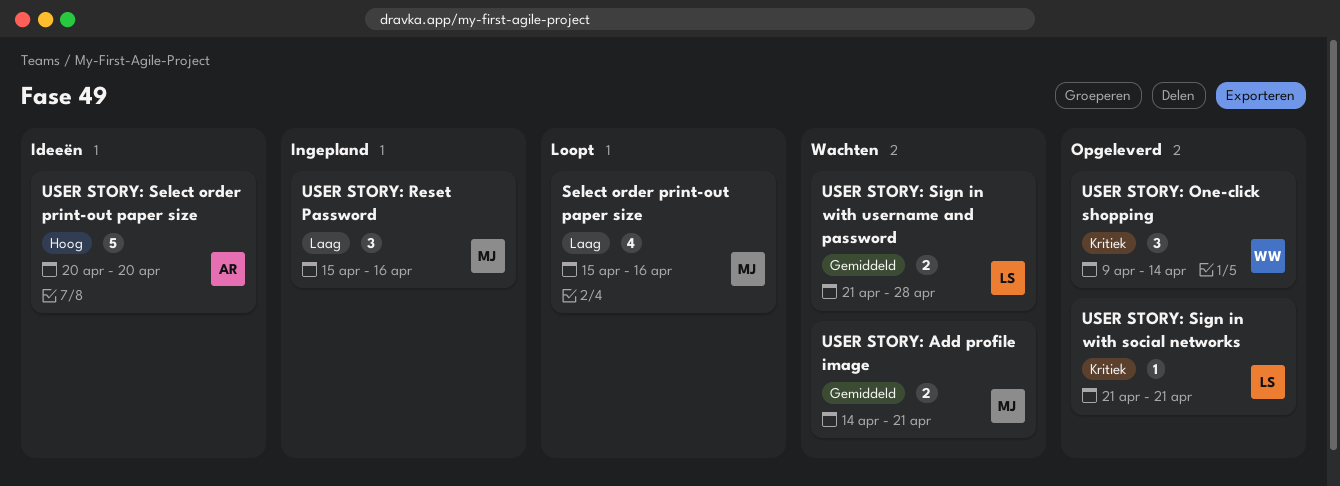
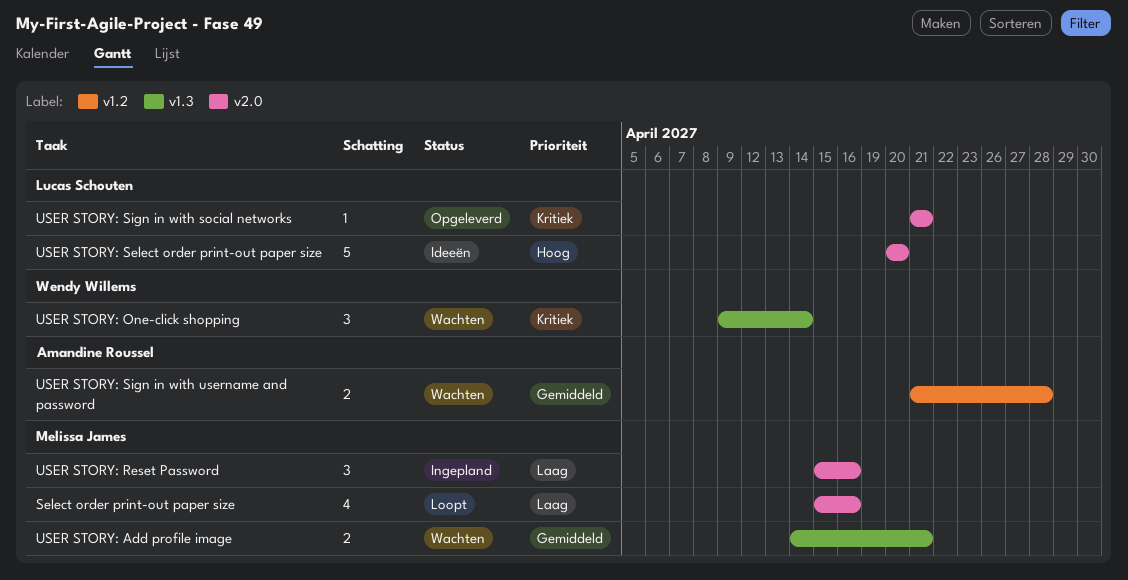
USER STORY: One-click shopping, status: Opgeleverd -> Wachten
USER STORY: Select order print-out paper size, owner: Amandine Roussel -> Lucas Schouten
USER STORY: Sign in with username and password, owner: Lucas Schouten -> Amandine Roussel

